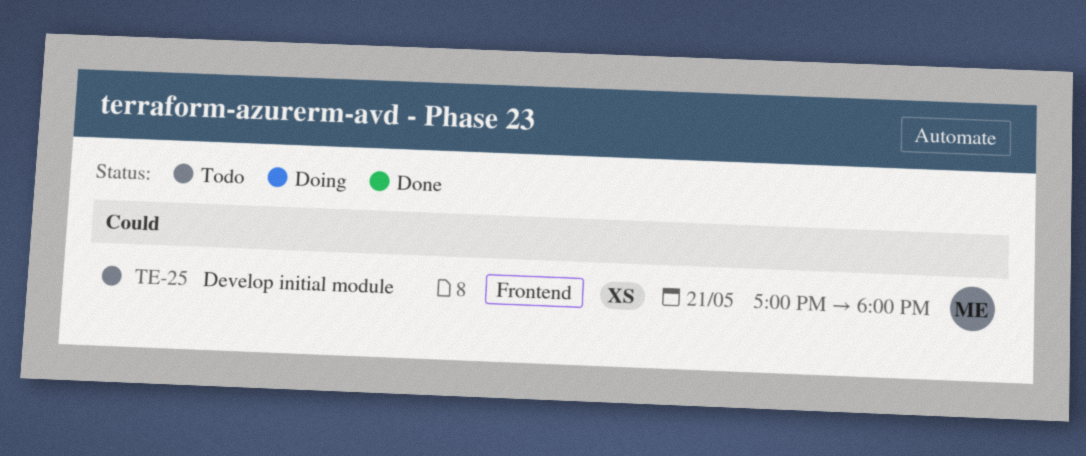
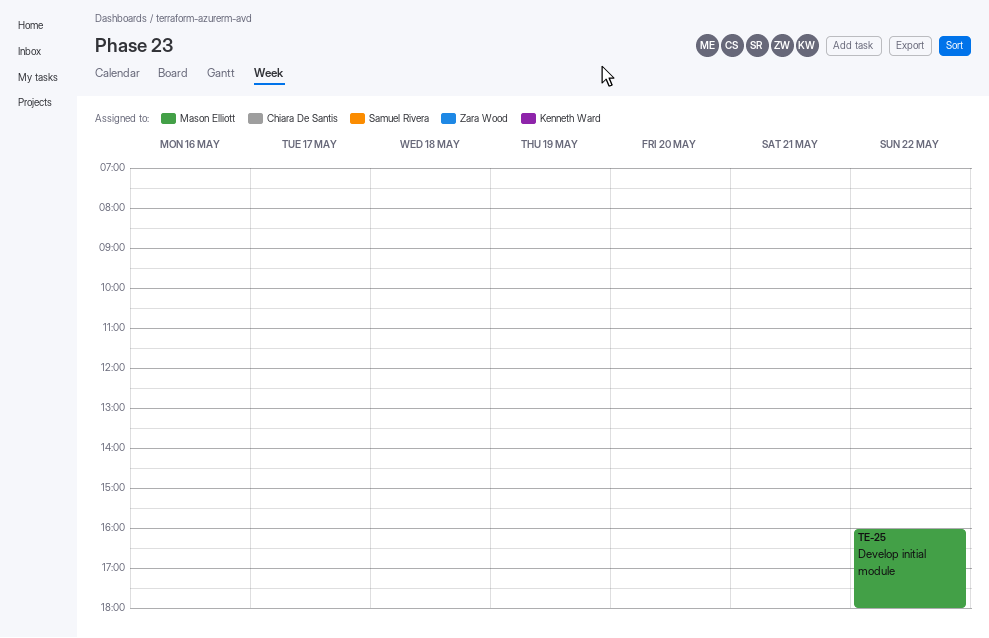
TE-25, day: May 21 -> May 22
TE-25, begins: 17:00 -> 16:00

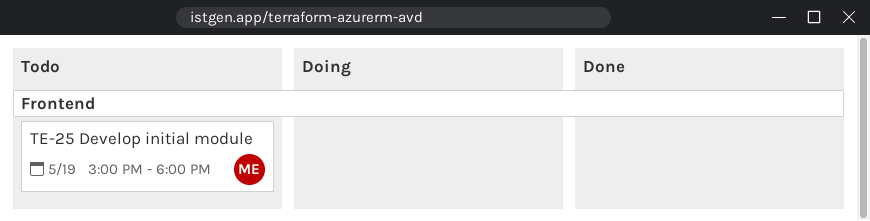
TE-25, day: May 22 -> May 19
TE-25, begins: 16:00 -> 15:00

